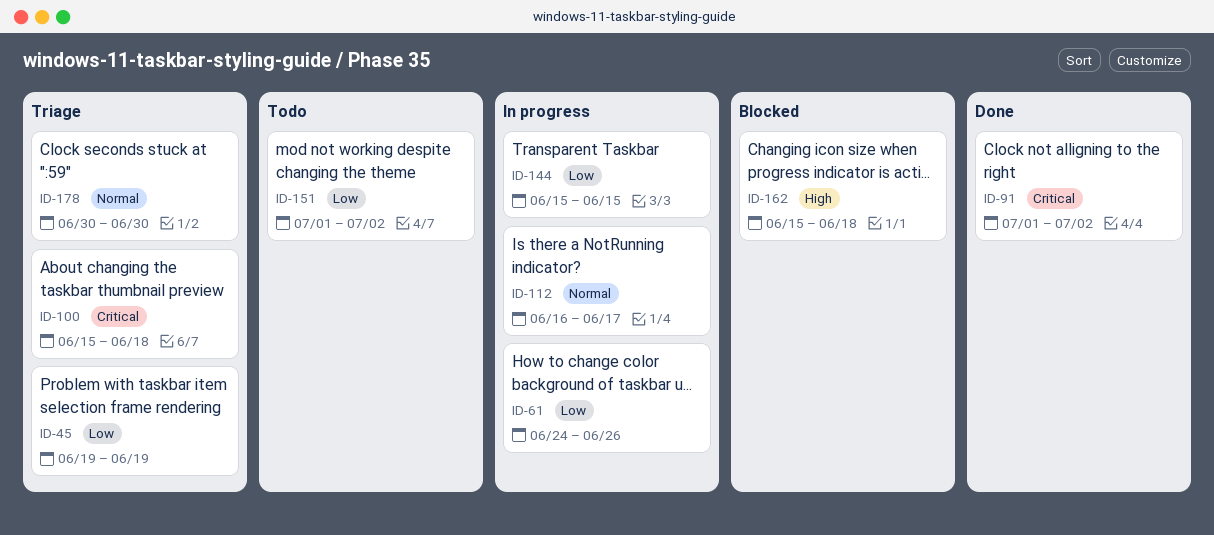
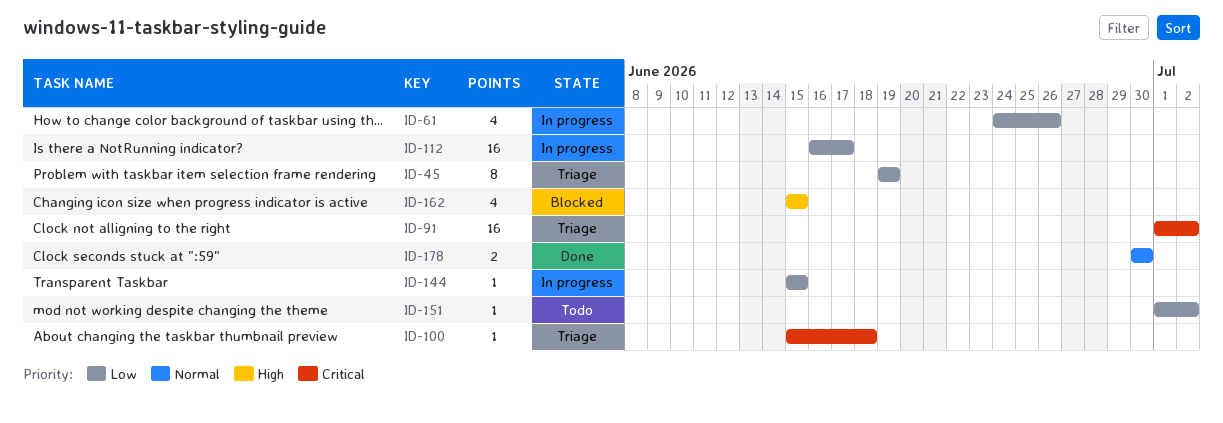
ID-91, status: Done -> Triage
ID-112, priority: Normal -> Low
ID-162, due: Jun 18 -> Jun 15
ID-178, status: Triage -> Done

